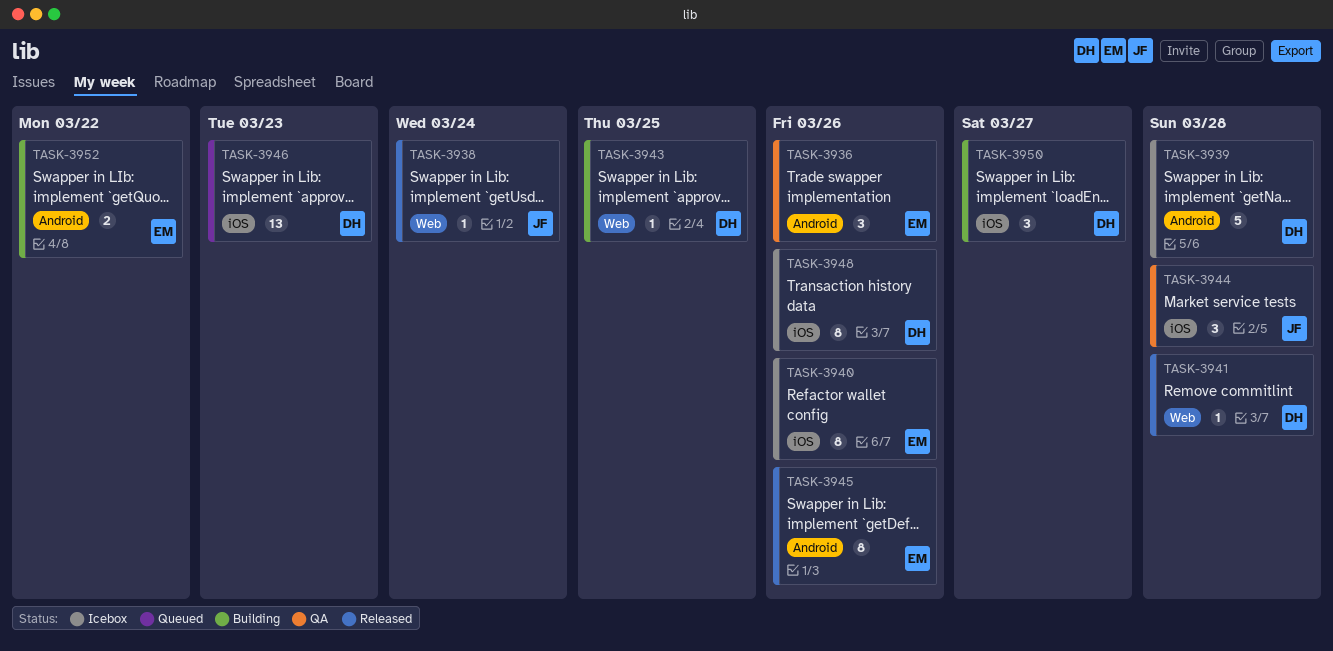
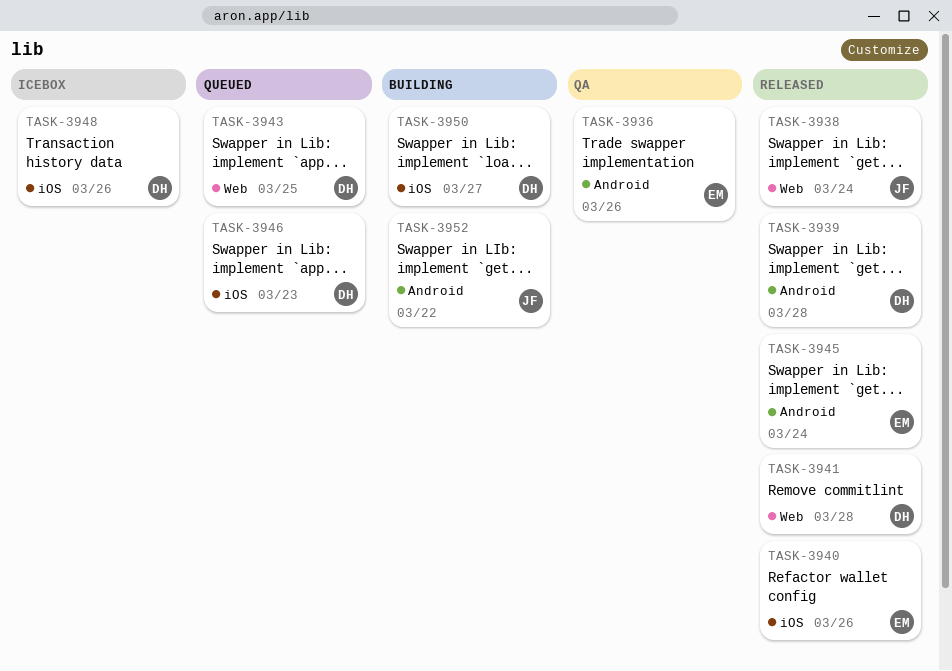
TASK-3939, status: Icebox -> Released
TASK-3940, status: Icebox -> Released
TASK-3943, status: Building -> Queued
TASK-3944: present -> none
TASK-3945, due: Mar 26 -> Mar 24
TASK-3952, owner: EM -> JF

